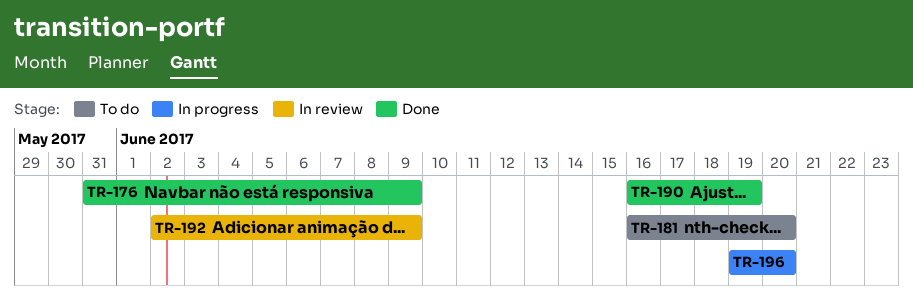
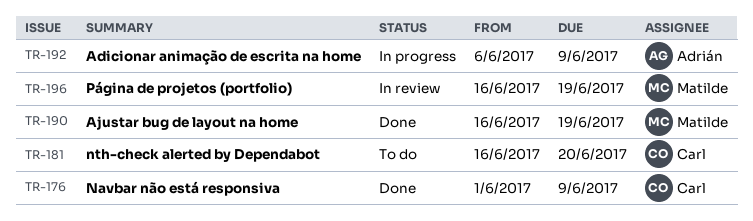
TR-176, start: May 31 -> Jun 1
TR-192, status: In review -> In progress
TR-192, start: Jun 2 -> Jun 6
TR-196, status: In progress -> In review
TR-196, start: Jun 19 -> Jun 16
TR-196, due: Jun 20 -> Jun 19

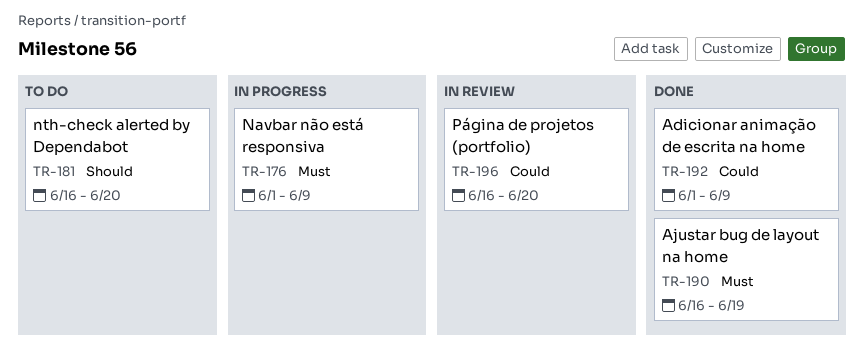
TR-176, status: Done -> In progress
TR-192, status: In progress -> Done
TR-192, start: Jun 6 -> Jun 1
TR-196, due: Jun 19 -> Jun 20

